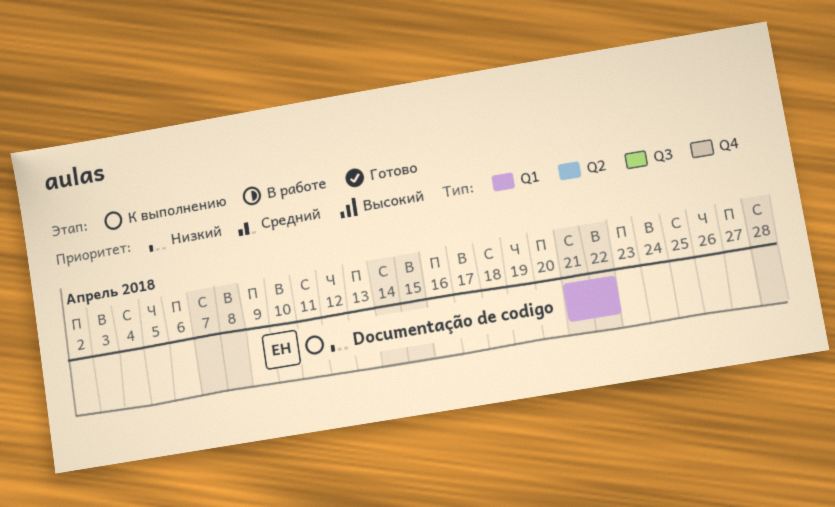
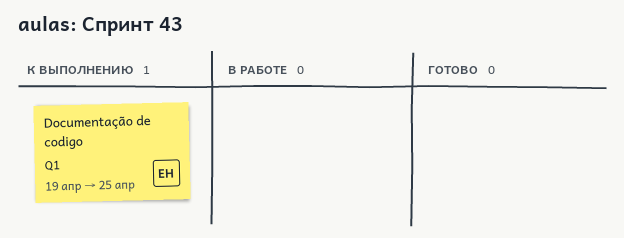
Documentação de codigo, start: Apr 21 -> Apr 19
Documentação de codigo, due: Apr 22 -> Apr 25

